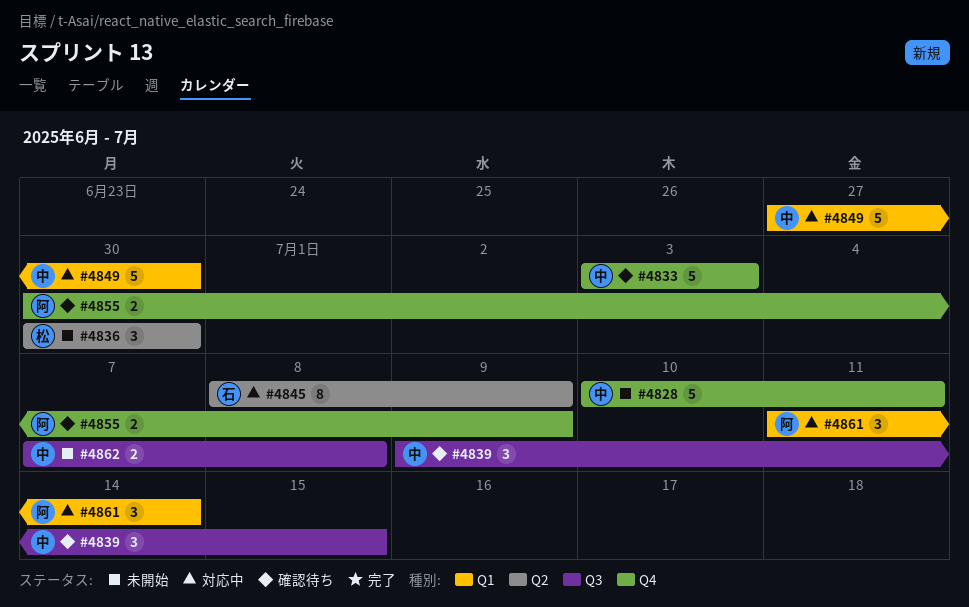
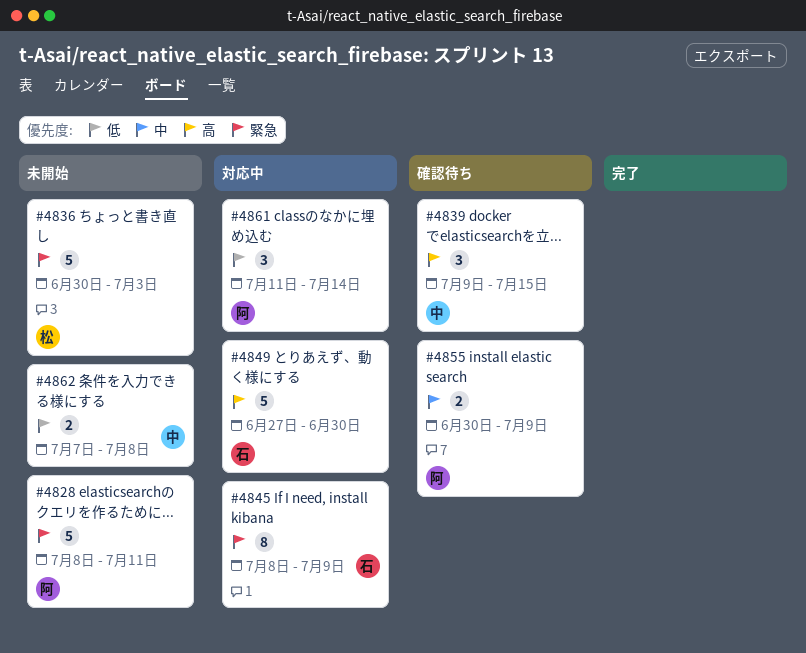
#4828, owner: 中 -> 阿
#4828, start: Jul 10 -> Jul 8
#4833: present -> none
#4836, estimate: 3 -> 5
#4836, due: Jun 30 -> Jul 3
#4849, owner: 中 -> 石

